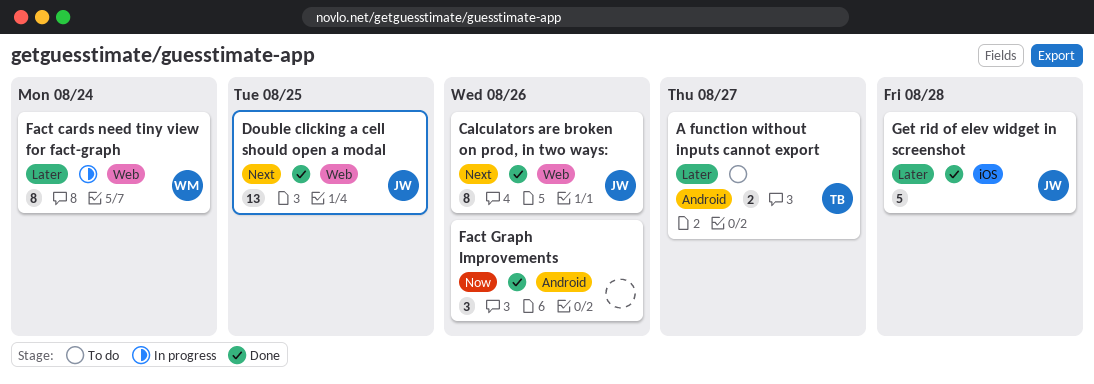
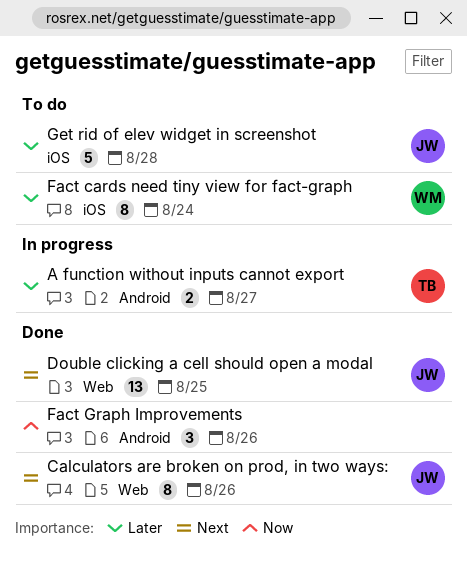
A function without inputs cannot export, status: To do -> In progress
Fact cards need tiny view for fact-graph, status: In progress -> To do
Fact cards need tiny view for fact-graph, label: Web -> iOS
Get rid of elev widget in screenshot, status: Done -> To do

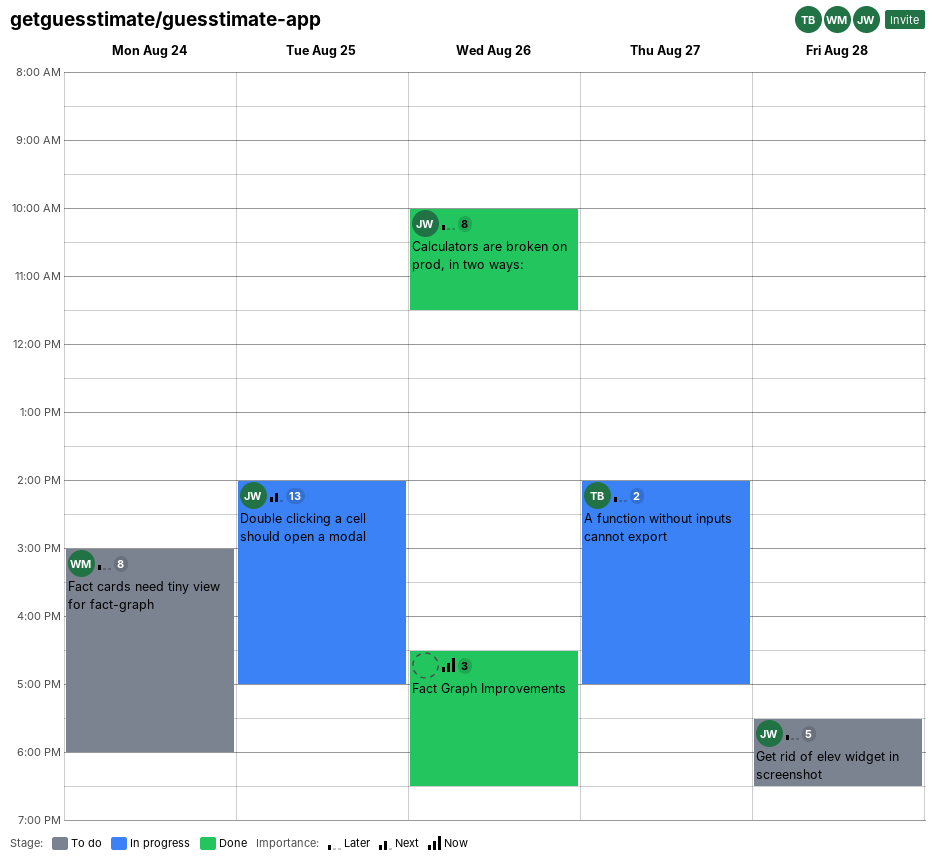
Calculators are broken on prod, in two ways:, priority: Next -> Later
Double clicking a cell should open a modal, status: Done -> In progress

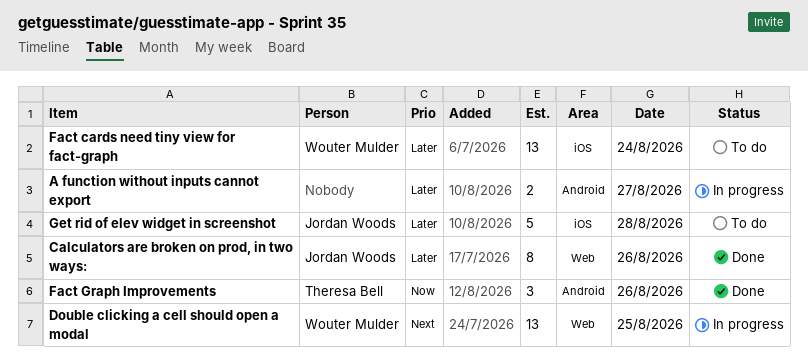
A function without inputs cannot export, owner: Theresa Bell -> none
Double clicking a cell should open a modal, owner: Jordan Woods -> Wouter Mulder
Fact cards need tiny view for fact-graph, estimate: 8 -> 13
Fact Graph Improvements, owner: none -> Theresa Bell

